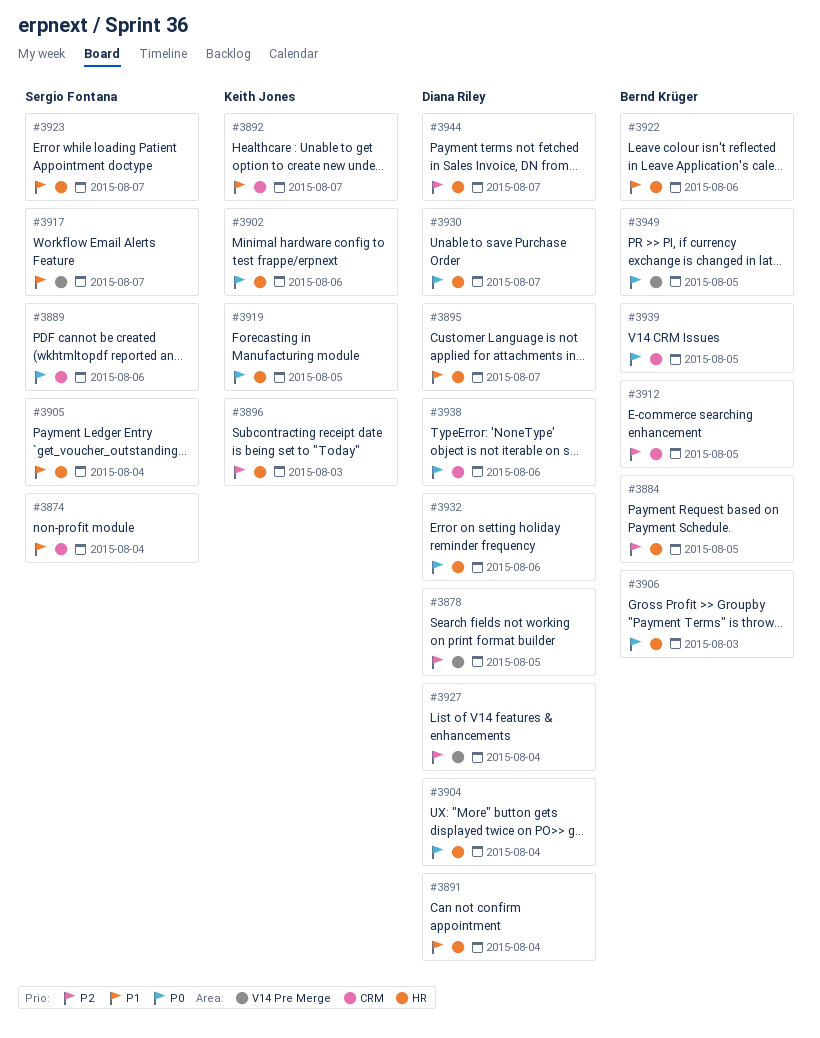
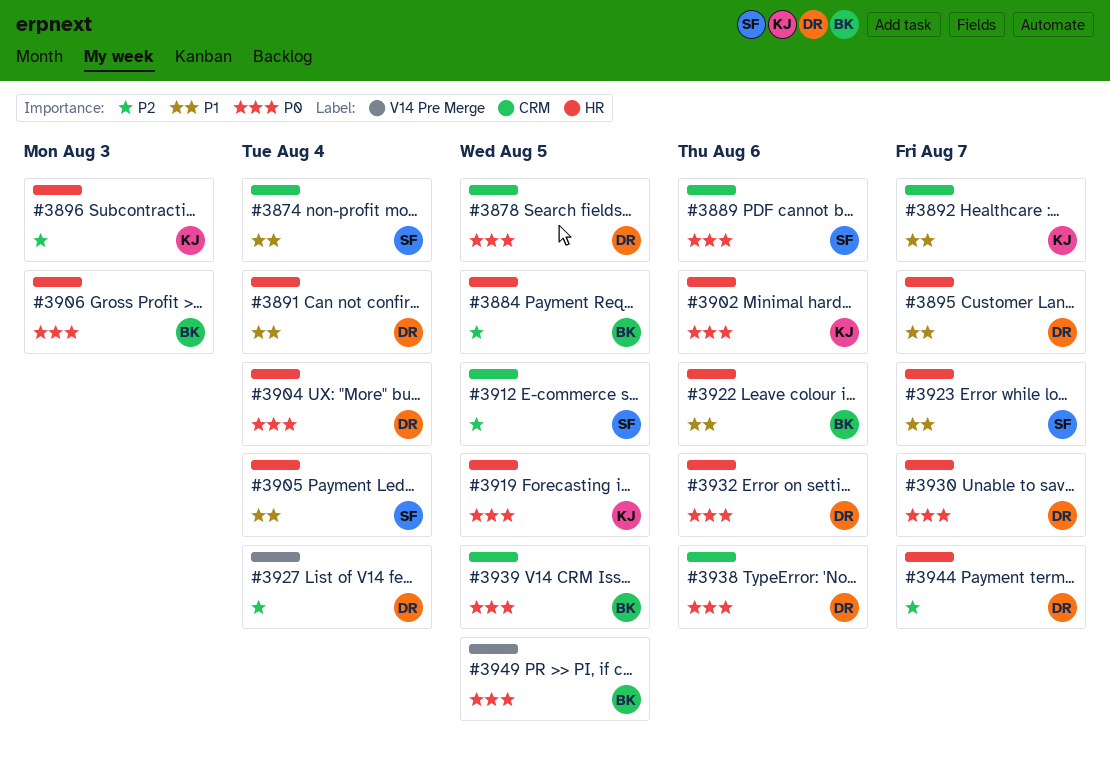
#3878, priority: P2 -> P0
#3878, label: V14 Pre Merge -> CRM
#3912, owner: Bernd Krüger -> Sergio Fontana
#3917: present -> none

